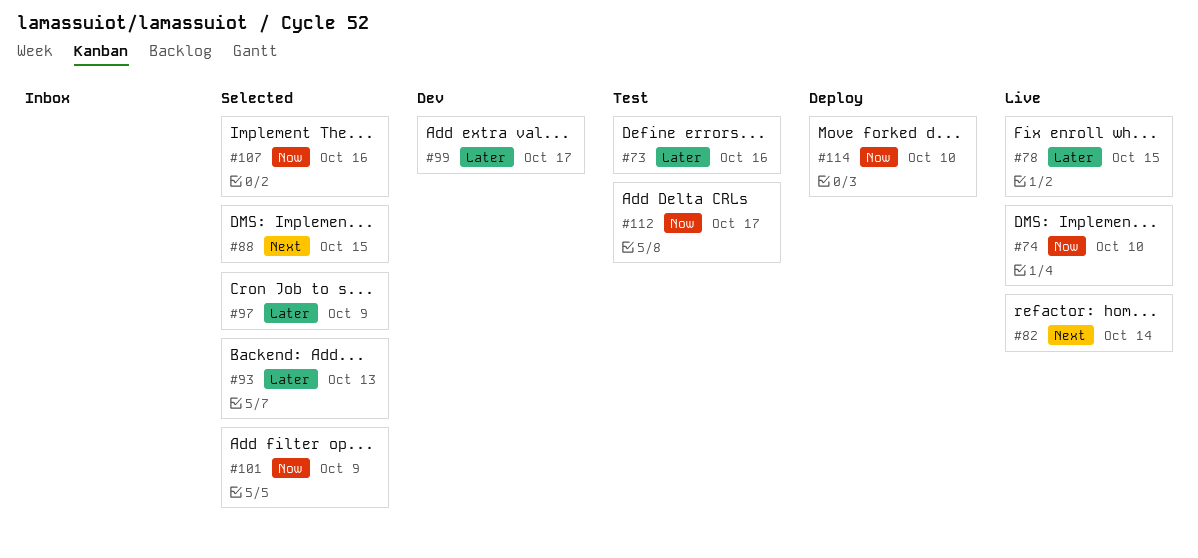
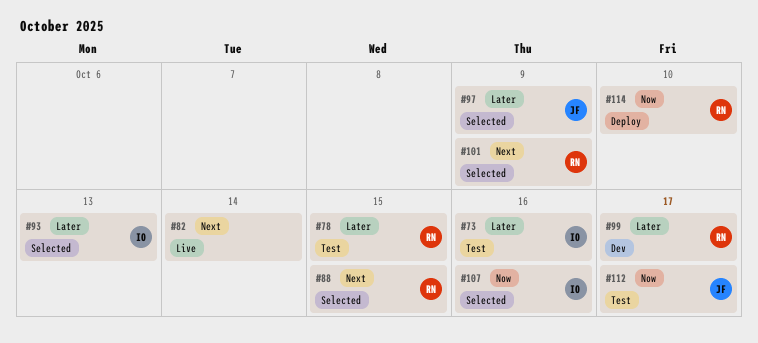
#74: present -> none
#78, status: Live -> Test
#101, priority: Now -> Next

